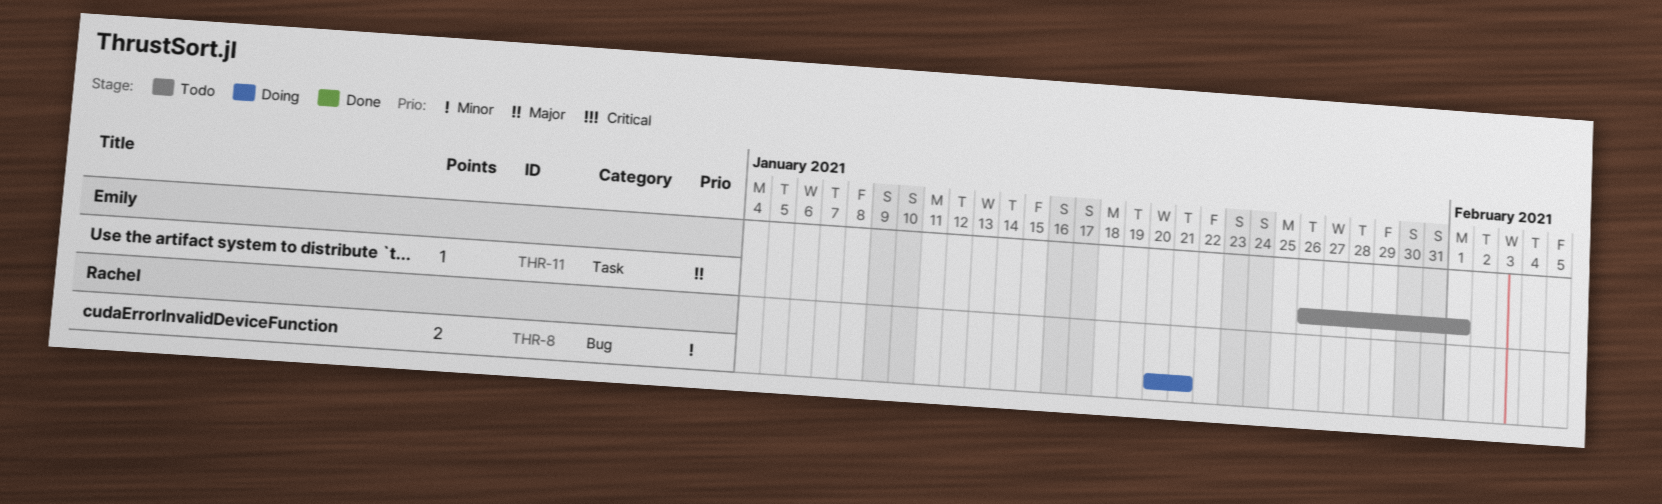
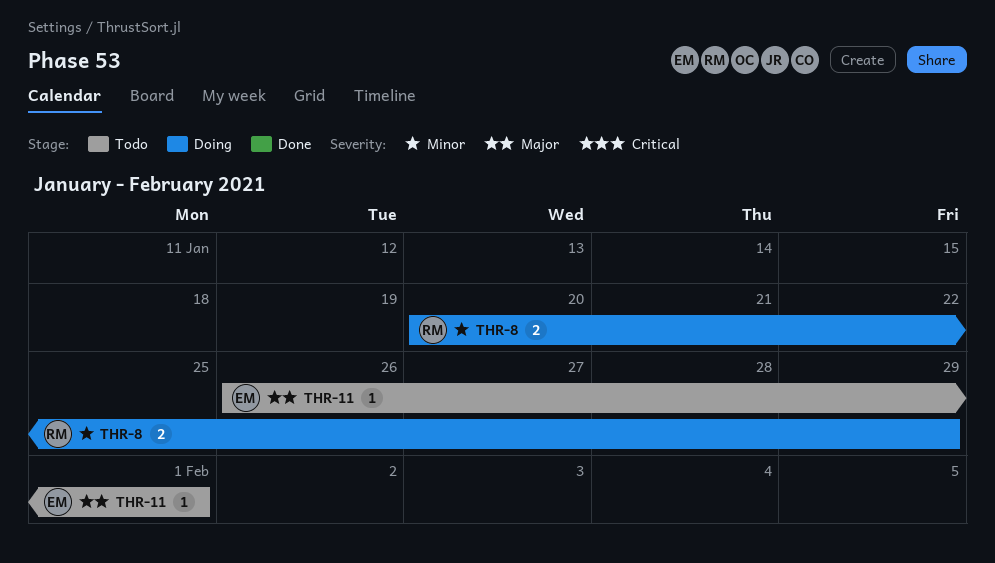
THR-8, due: Jan 21 -> Jan 29

